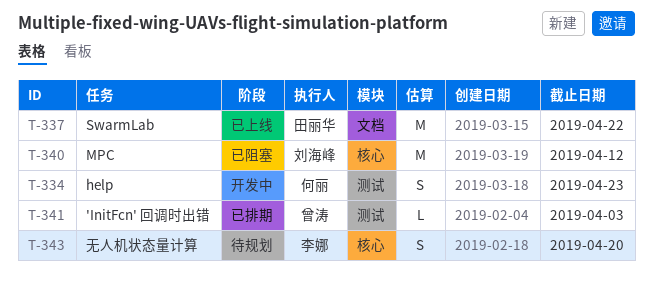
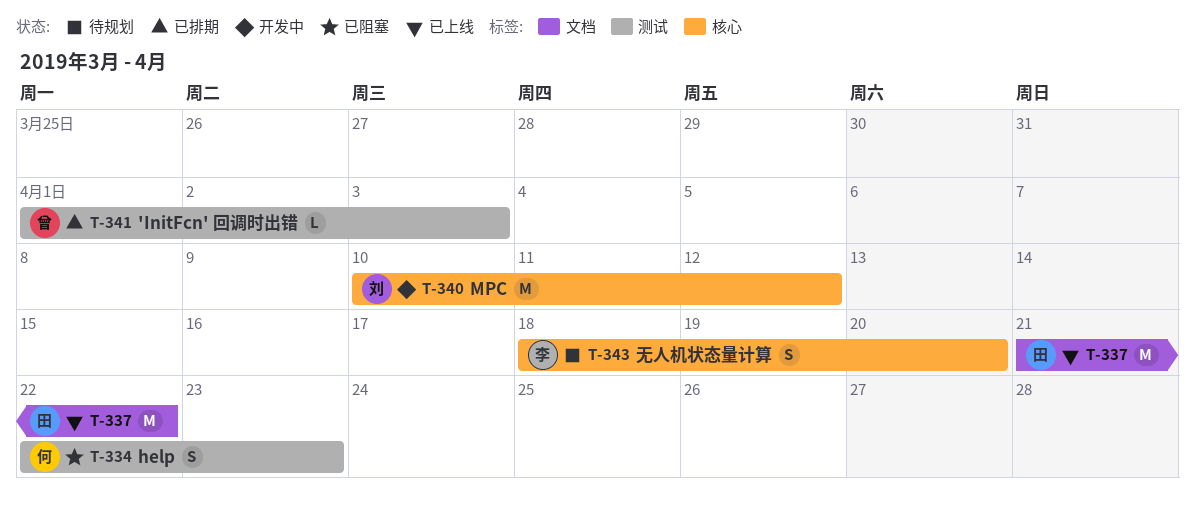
T-334, status: 开发中 -> 已阻塞
T-340, status: 已阻塞 -> 开发中

